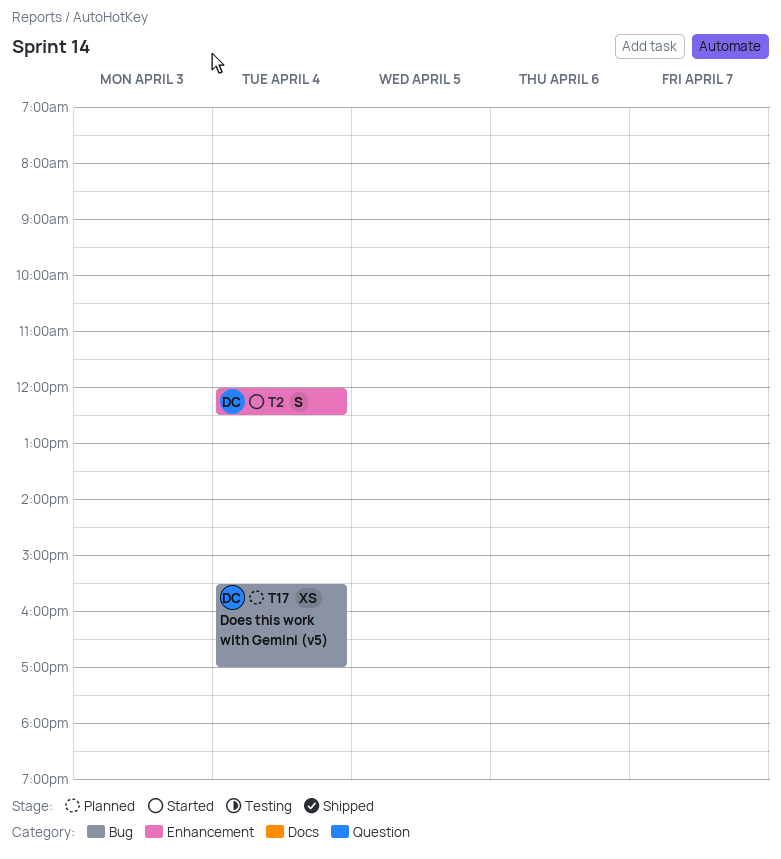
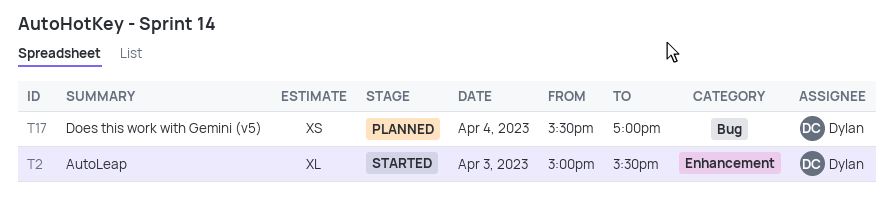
T2, estimate: S -> XL
T2, day: Apr 4 -> Apr 3
T2, begins: 12:00 -> 15:00
T2, ends: 12:30 -> 15:30

